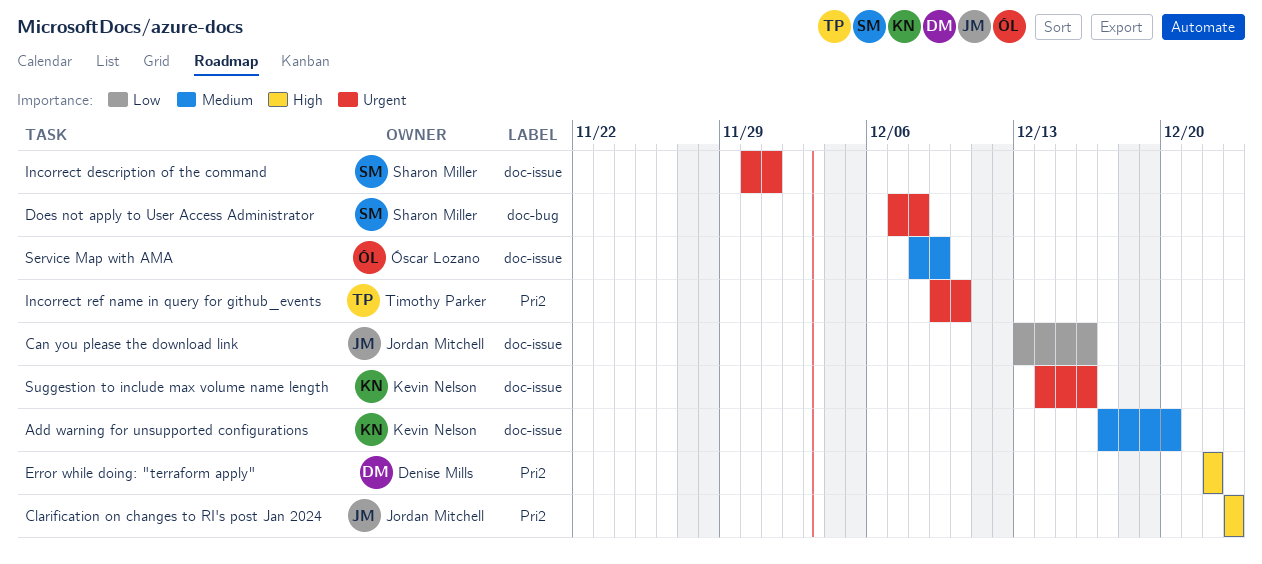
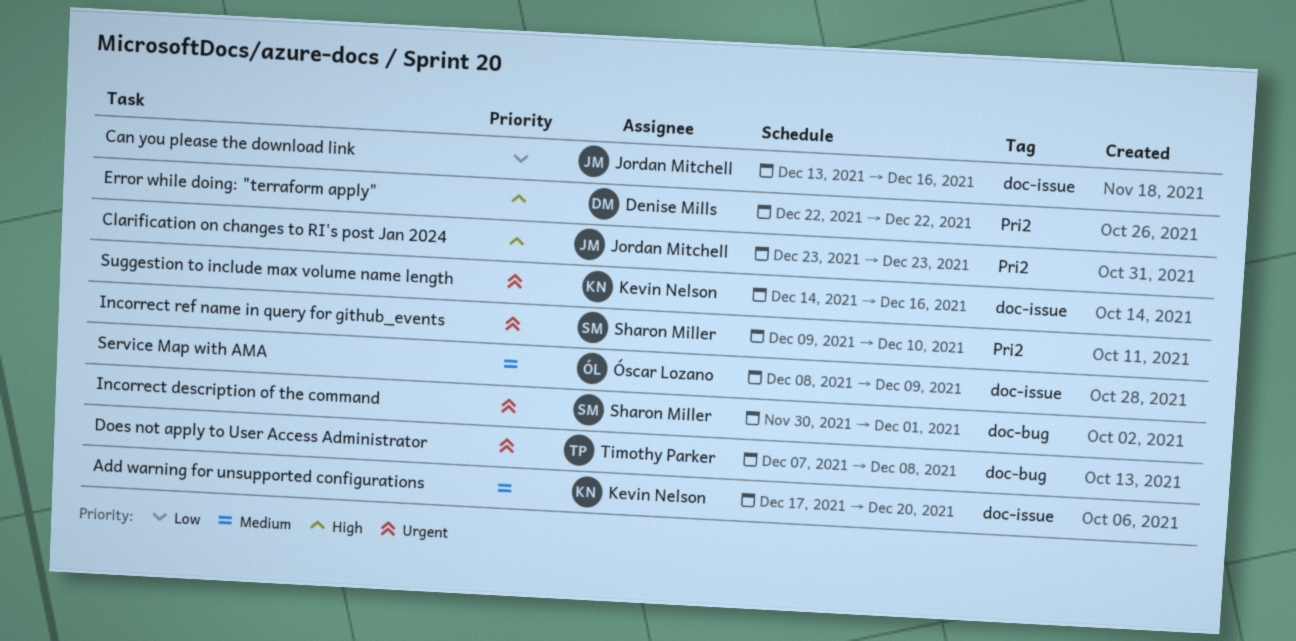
Does not apply to User Access Administrator, owner: Sharon Miller -> Timothy Parker
Incorrect description of the command, label: doc-issue -> doc-bug
Incorrect ref name in query for github_events, owner: Timothy Parker -> Sharon Miller

